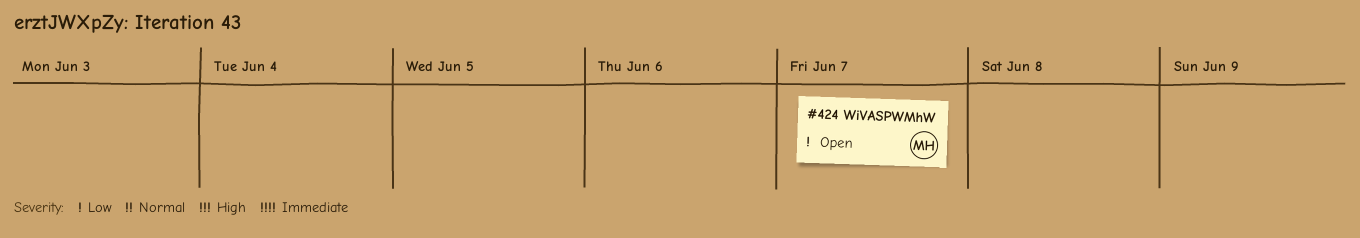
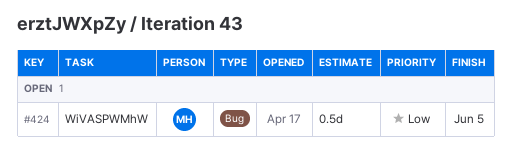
#424, due: Jun 7 -> Jun 5

